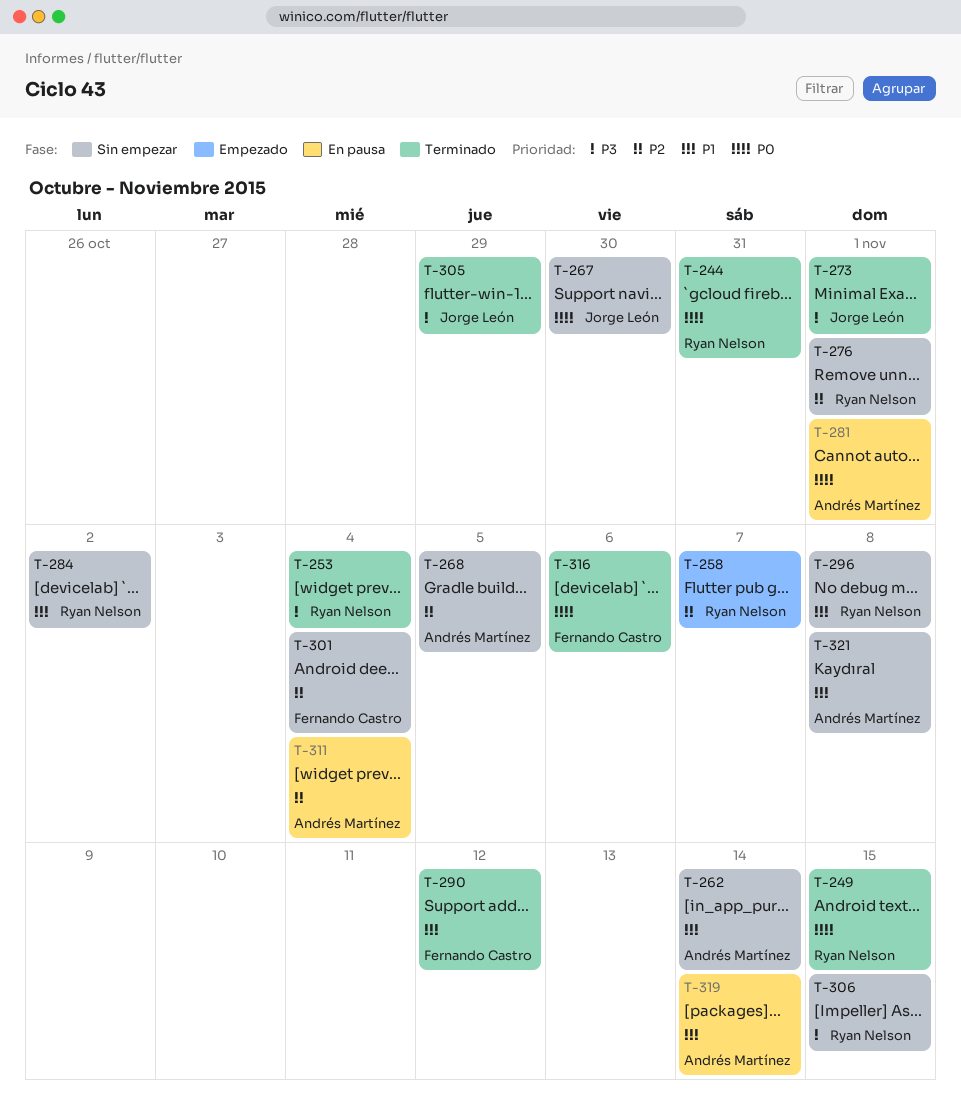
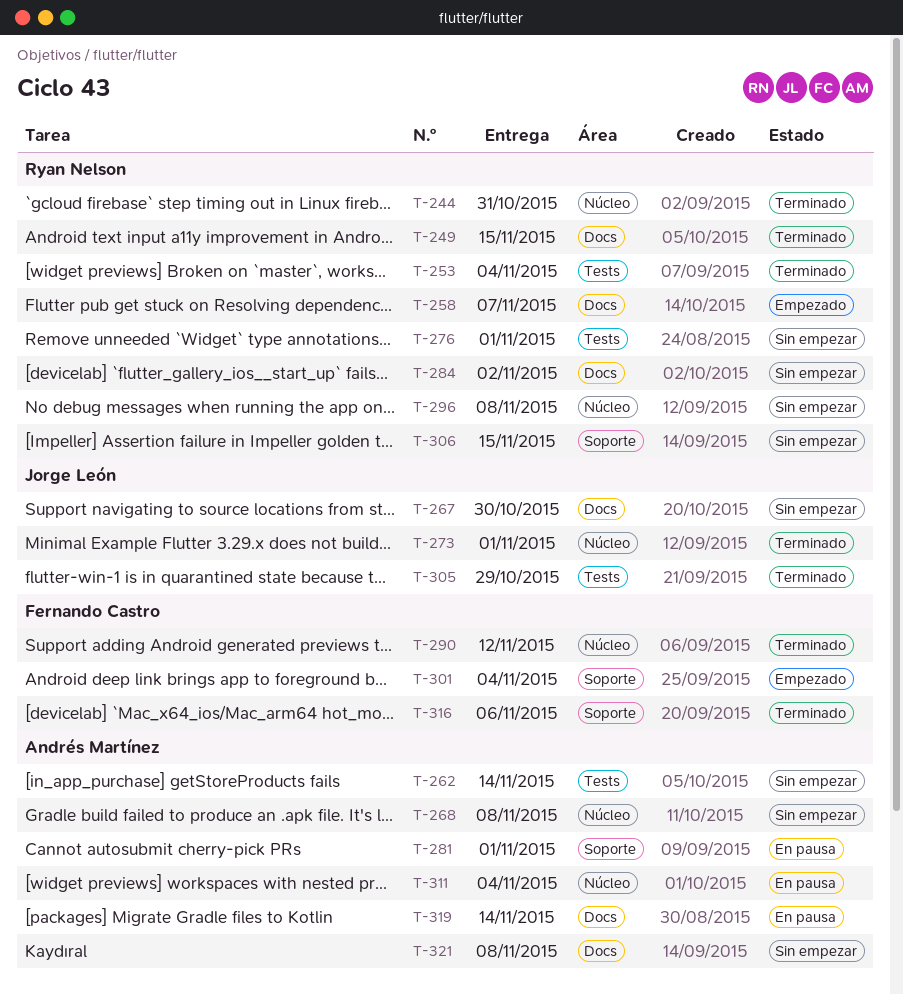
T-268, due: Nov 5 -> Nov 8
T-301, status: Sin empezar -> Empezado

